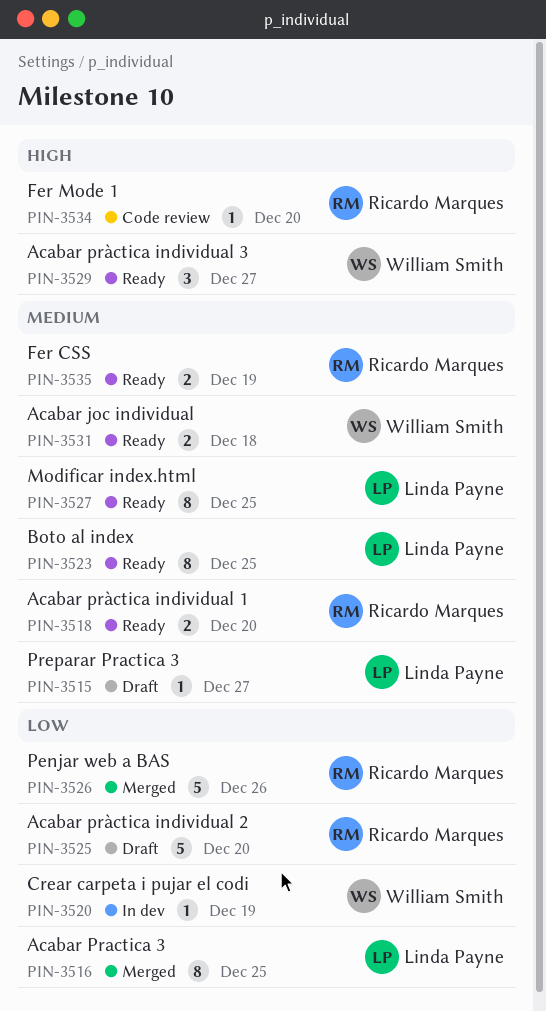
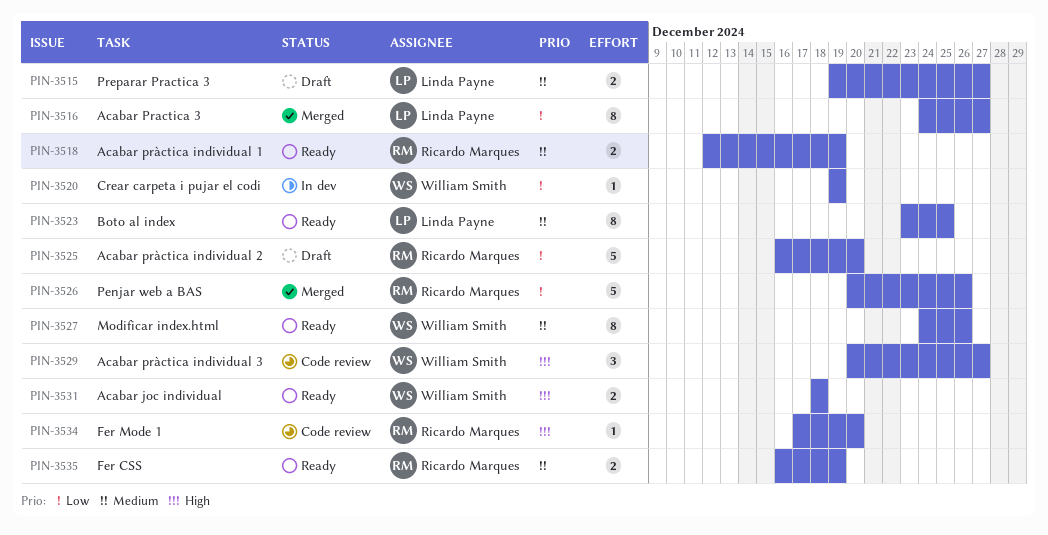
PIN-3515, estimate: 1 -> 2
PIN-3516, due: Dec 25 -> Dec 27
PIN-3518, due: Dec 20 -> Dec 19
PIN-3527, owner: Linda Payne -> William Smith
PIN-3527, due: Dec 25 -> Dec 26
PIN-3529, status: Ready -> Code review
PIN-3531, priority: Medium -> High

